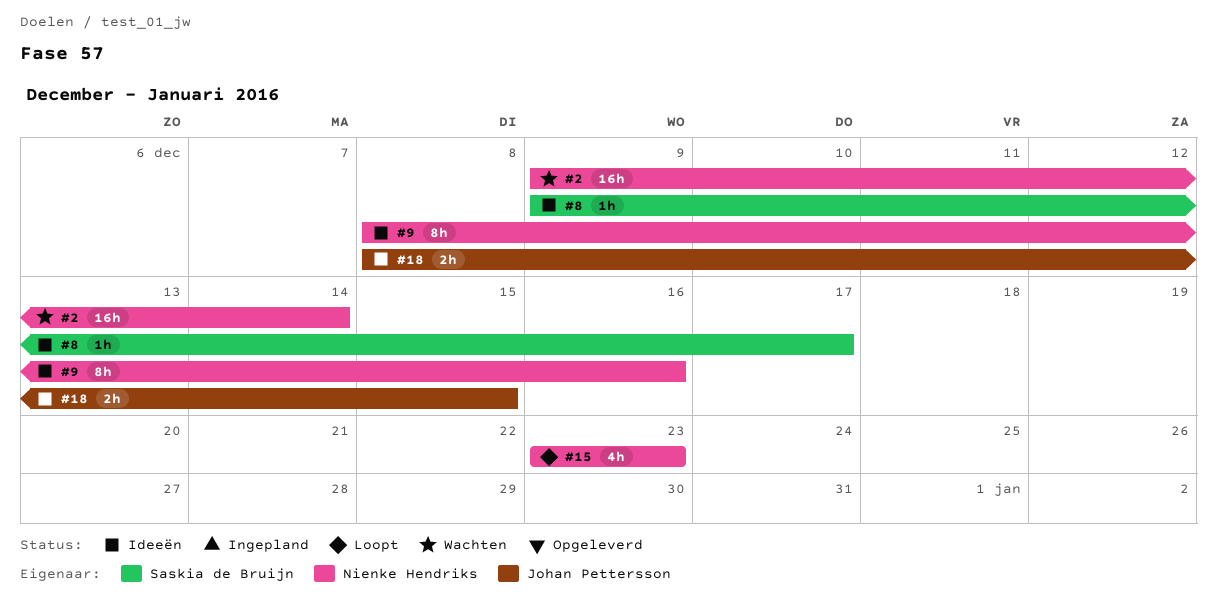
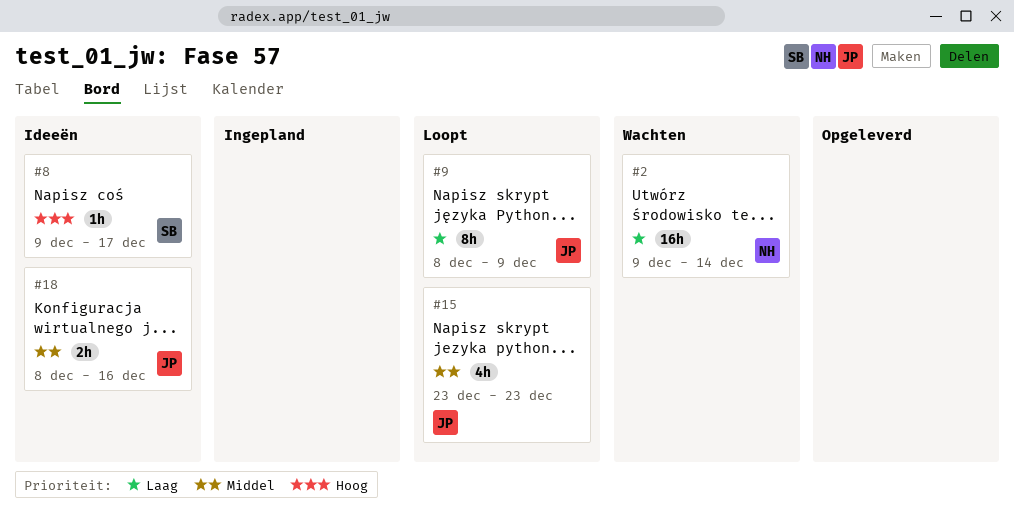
#9, status: Ideeën -> Loopt
#9, owner: Nienke Hendriks -> Johan Pettersson
#9, due: Dec 16 -> Dec 9
#15, owner: Nienke Hendriks -> Johan Pettersson
#18, due: Dec 15 -> Dec 16

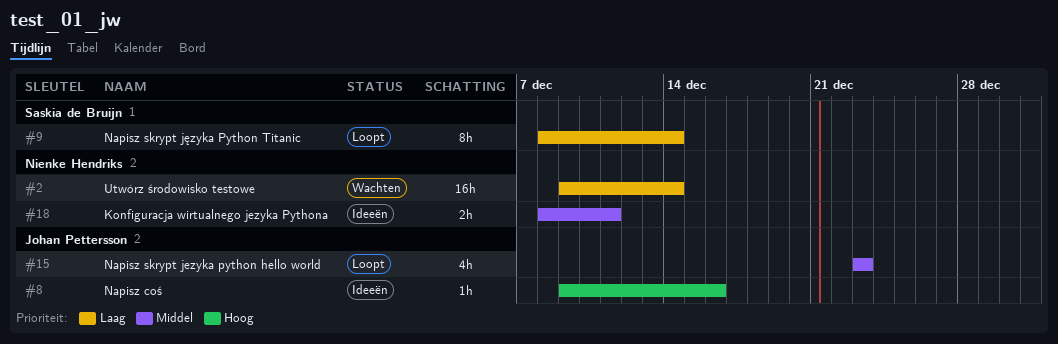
#8, owner: Saskia de Bruijn -> Johan Pettersson
#8, due: Dec 17 -> Dec 16
#9, owner: Johan Pettersson -> Saskia de Bruijn
#9, due: Dec 9 -> Dec 14
#18, owner: Johan Pettersson -> Nienke Hendriks
#18, due: Dec 16 -> Dec 11

